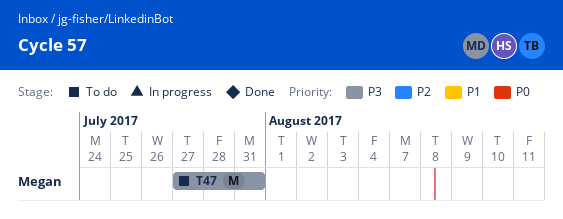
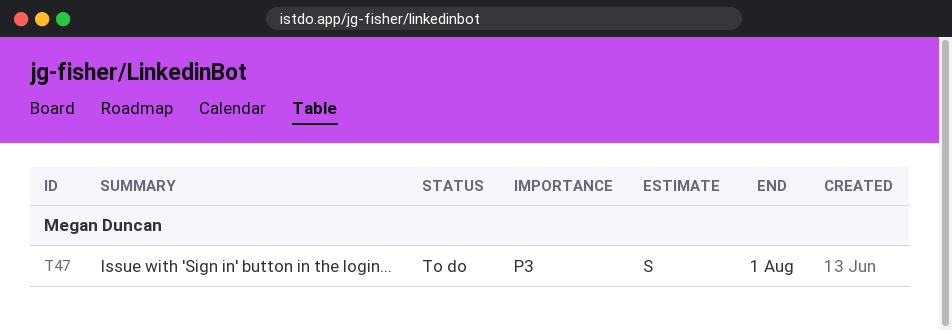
T47, estimate: M -> S
T47, due: Jul 31 -> Aug 1

